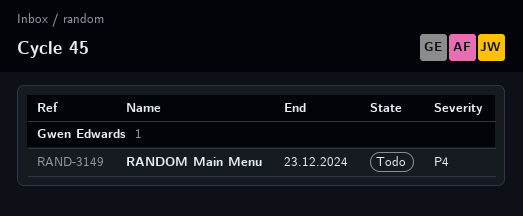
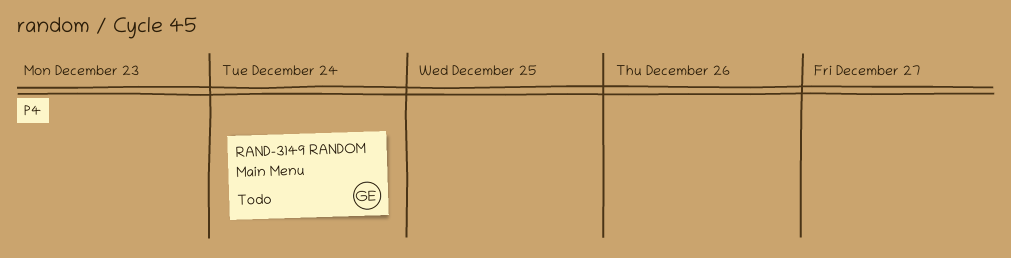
RAND-3149, due: Dec 23 -> Dec 24

